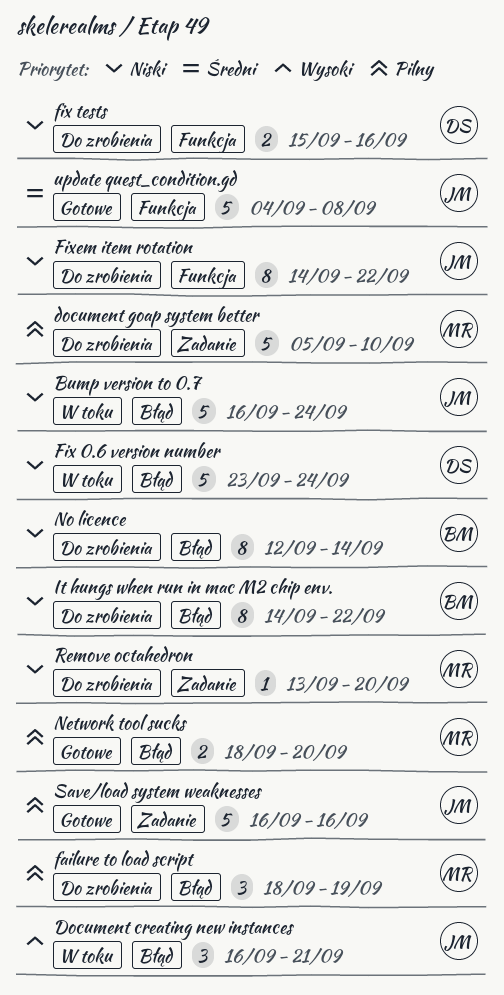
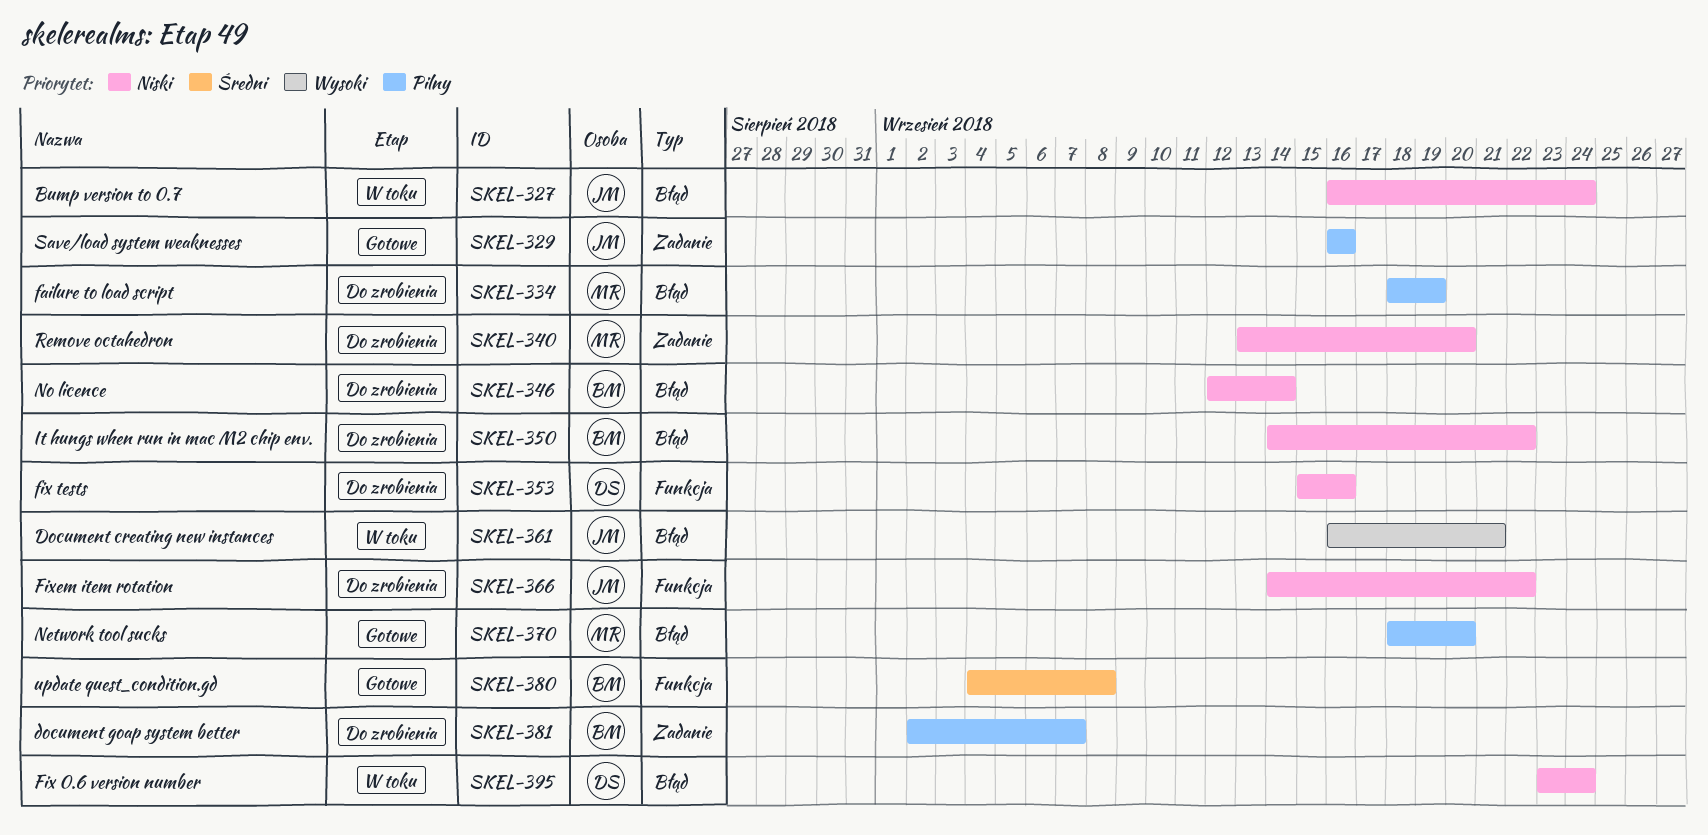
document goap system better, owner: MR -> BM
document goap system better, start: Sep 5 -> Sep 2
document goap system better, due: Sep 10 -> Sep 7
update quest_condition.gd, owner: JM -> BM

